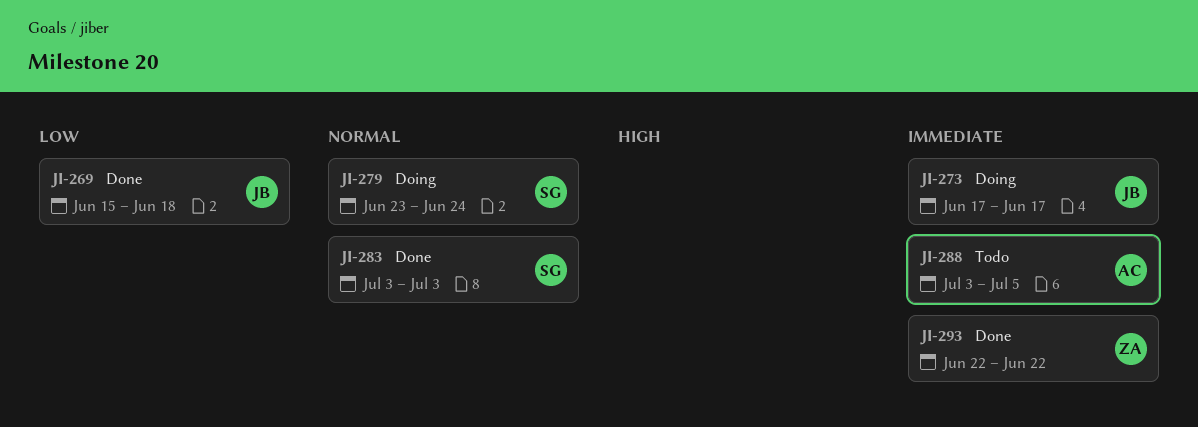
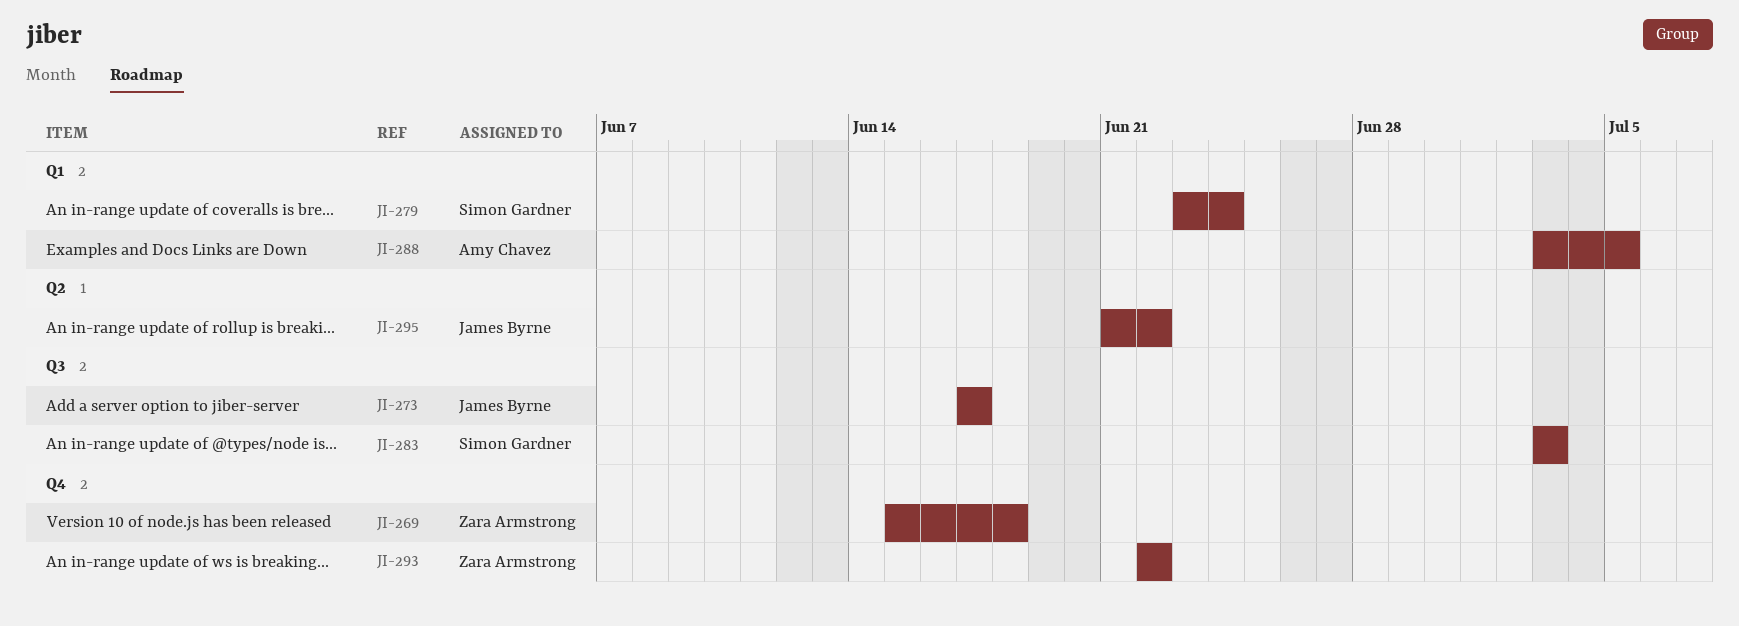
JI-269, owner: James Byrne -> Zara Armstrong
JI-295: none -> present

